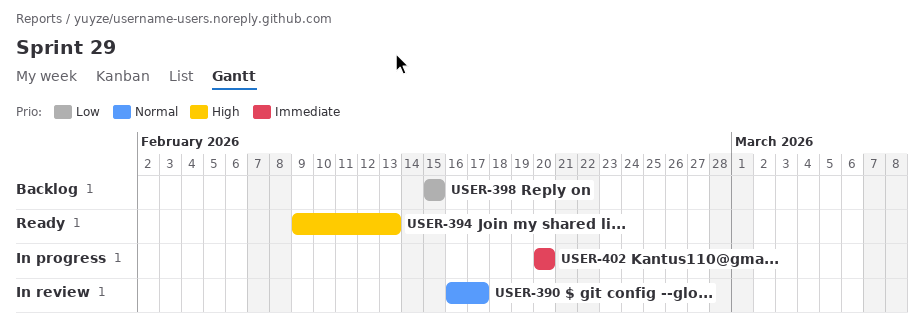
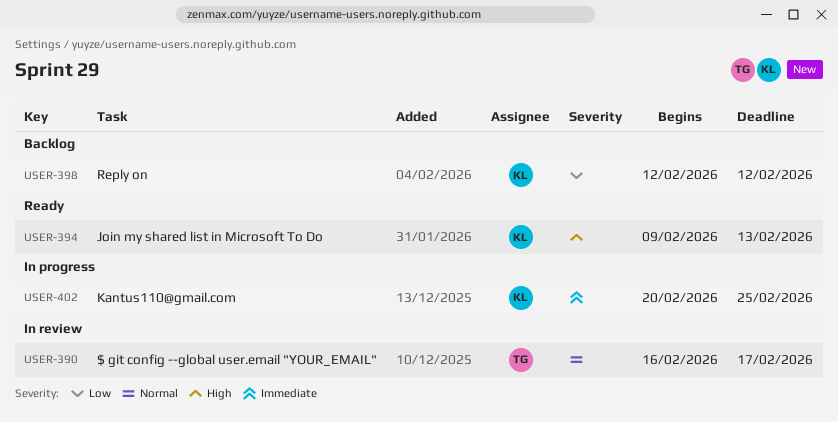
USER-398, start: Feb 15 -> Feb 12
USER-398, due: Feb 15 -> Feb 12
USER-402, due: Feb 20 -> Feb 25

